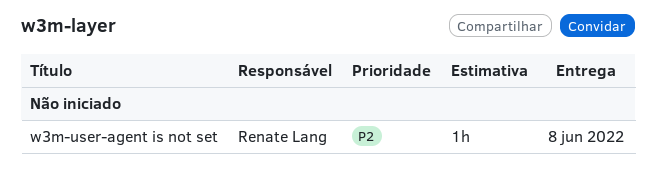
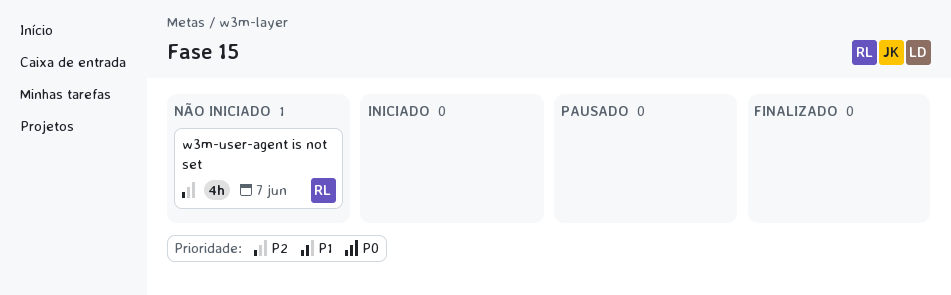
w3m-user-agent is not set, estimate: 1h -> 4h
w3m-user-agent is not set, due: Jun 8 -> Jun 7

